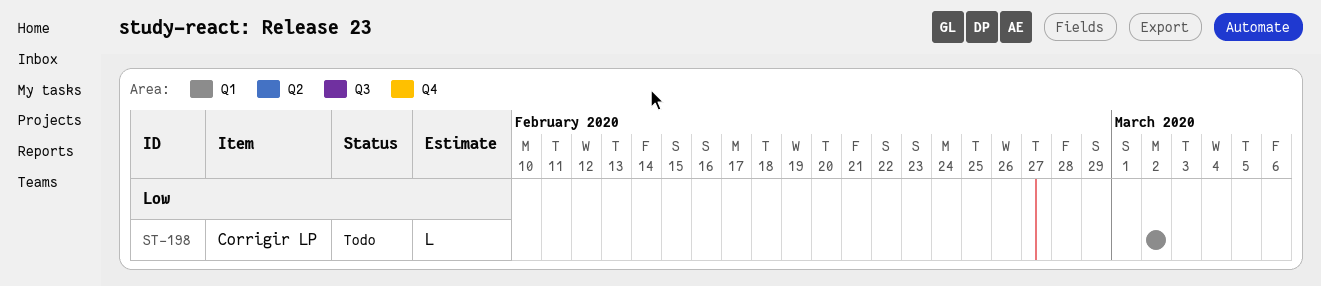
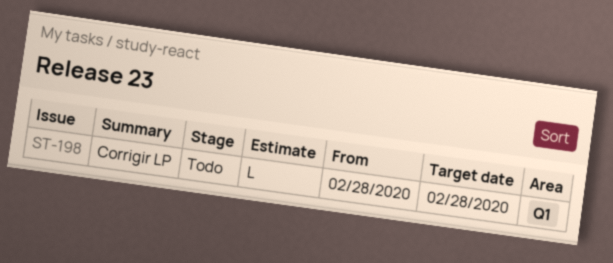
ST-198, start: Mar 2 -> Feb 28
ST-198, due: Mar 2 -> Feb 28

